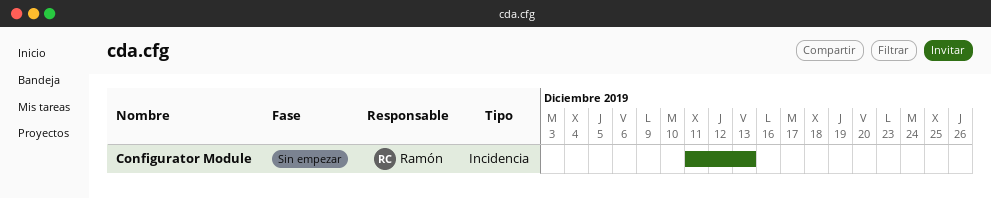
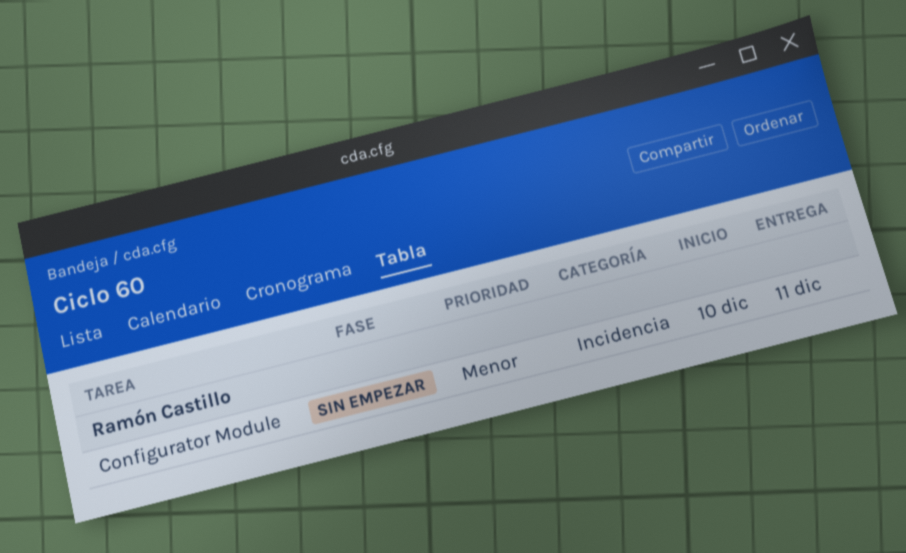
Configurator Module, start: Dec 11 -> Dec 10
Configurator Module, due: Dec 13 -> Dec 11

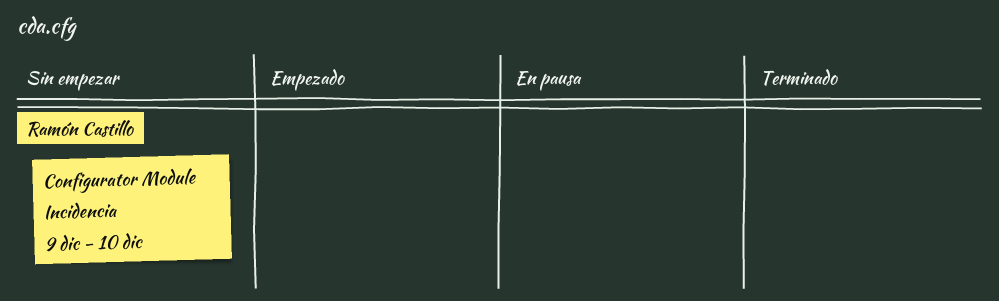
Configurator Module, start: Dec 10 -> Dec 9
Configurator Module, due: Dec 11 -> Dec 10

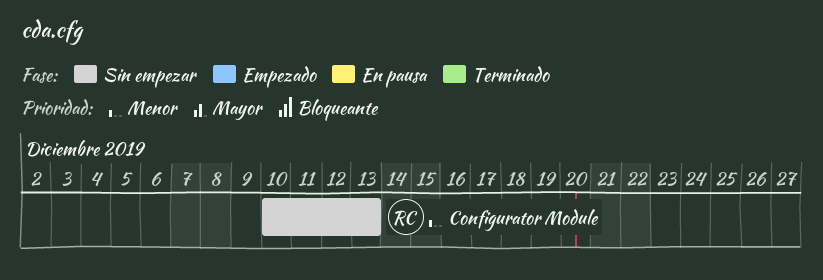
Configurator Module, start: Dec 9 -> Dec 10
Configurator Module, due: Dec 10 -> Dec 13

